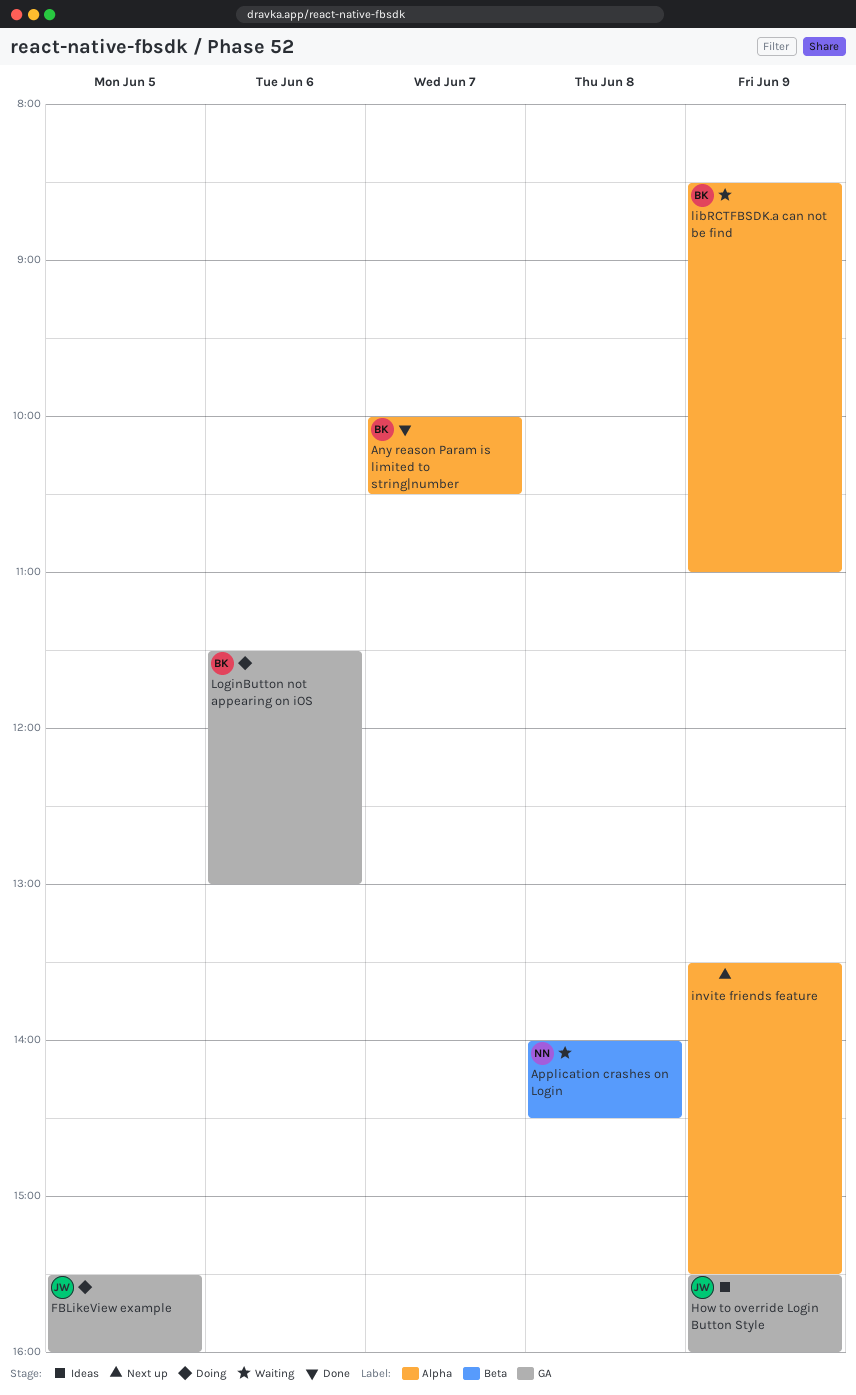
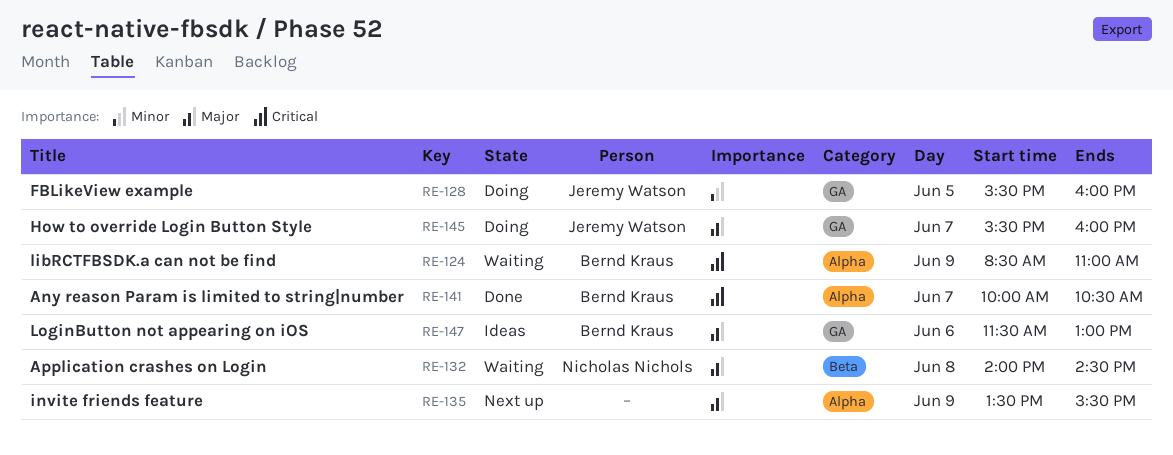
How to override Login Button Style, status: Ideas -> Doing
How to override Login Button Style, day: Jun 9 -> Jun 7
LoginButton not appearing on iOS, status: Doing -> Ideas

